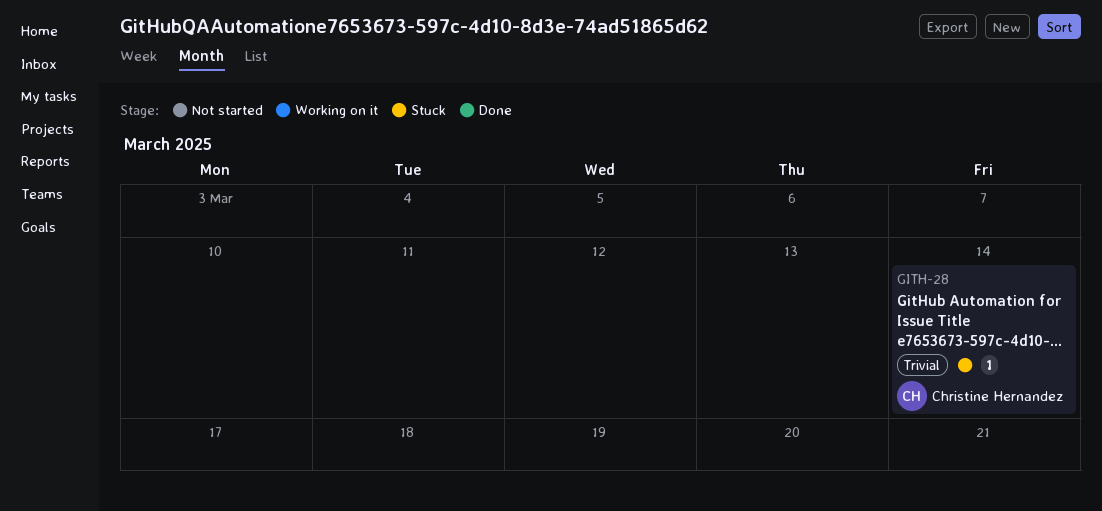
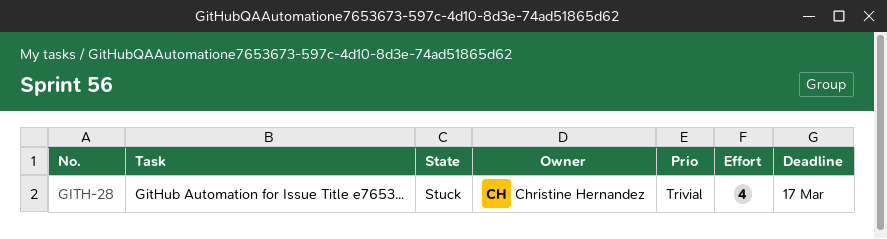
GITH-28, estimate: 1 -> 4
GITH-28, due: Mar 14 -> Mar 17

